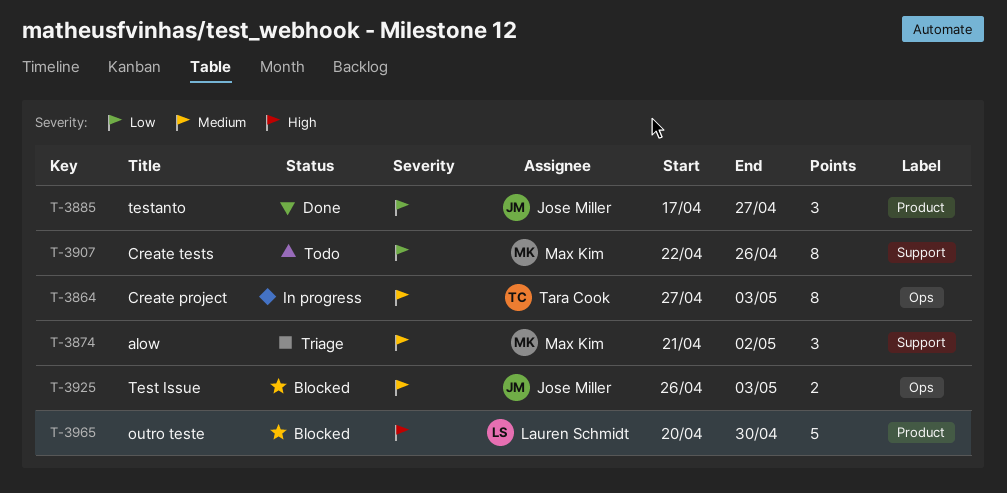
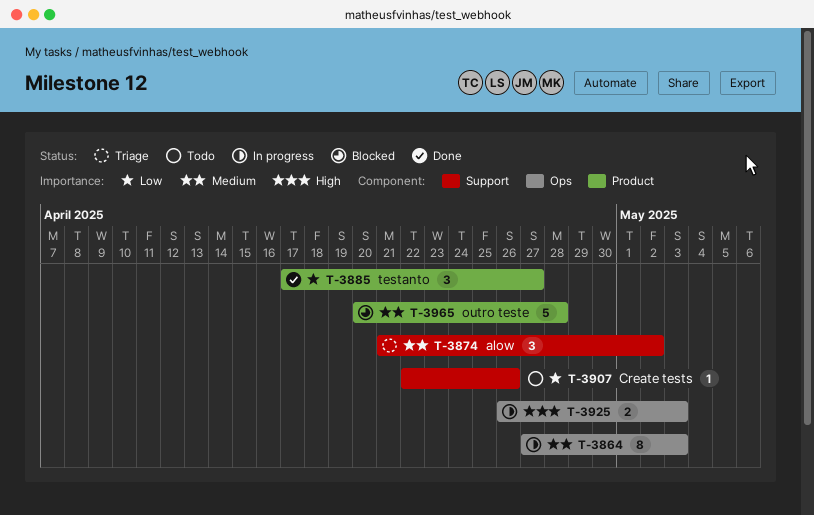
T-3907, estimate: 8 -> 1
T-3925, status: Blocked -> In progress
T-3925, priority: Medium -> High
T-3965, priority: High -> Medium
T-3965, due: Apr 30 -> Apr 28

